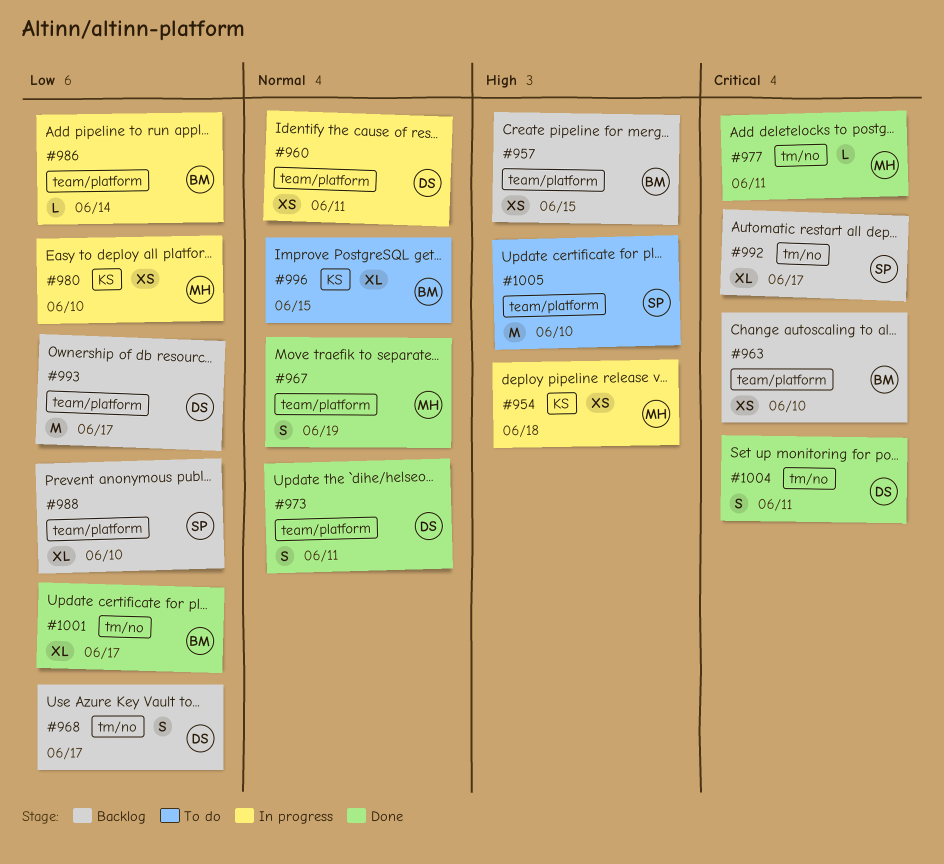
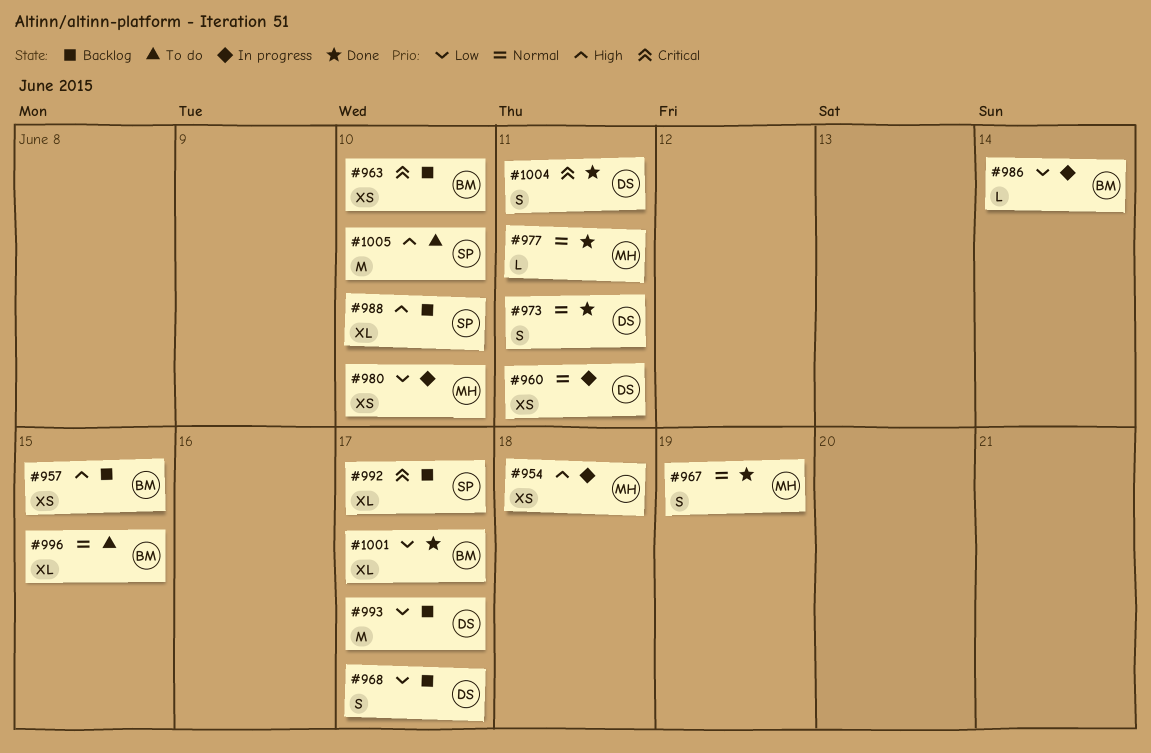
#977, priority: Critical -> Normal
#988, priority: Low -> High

